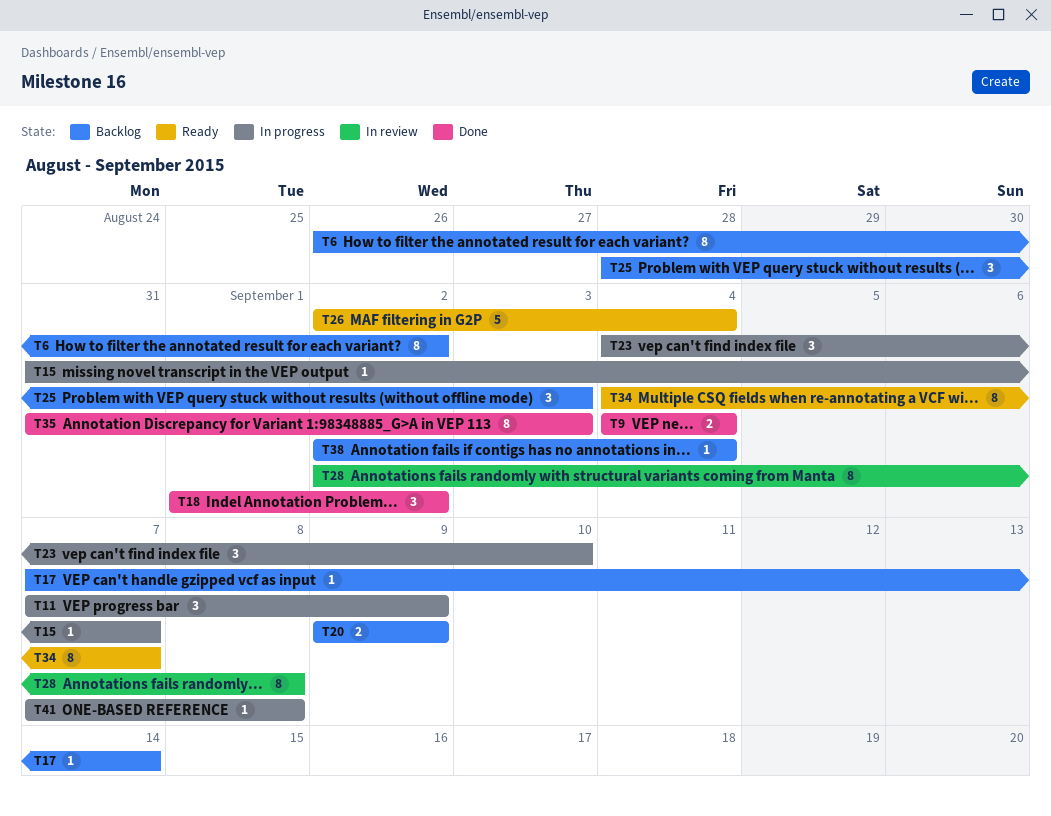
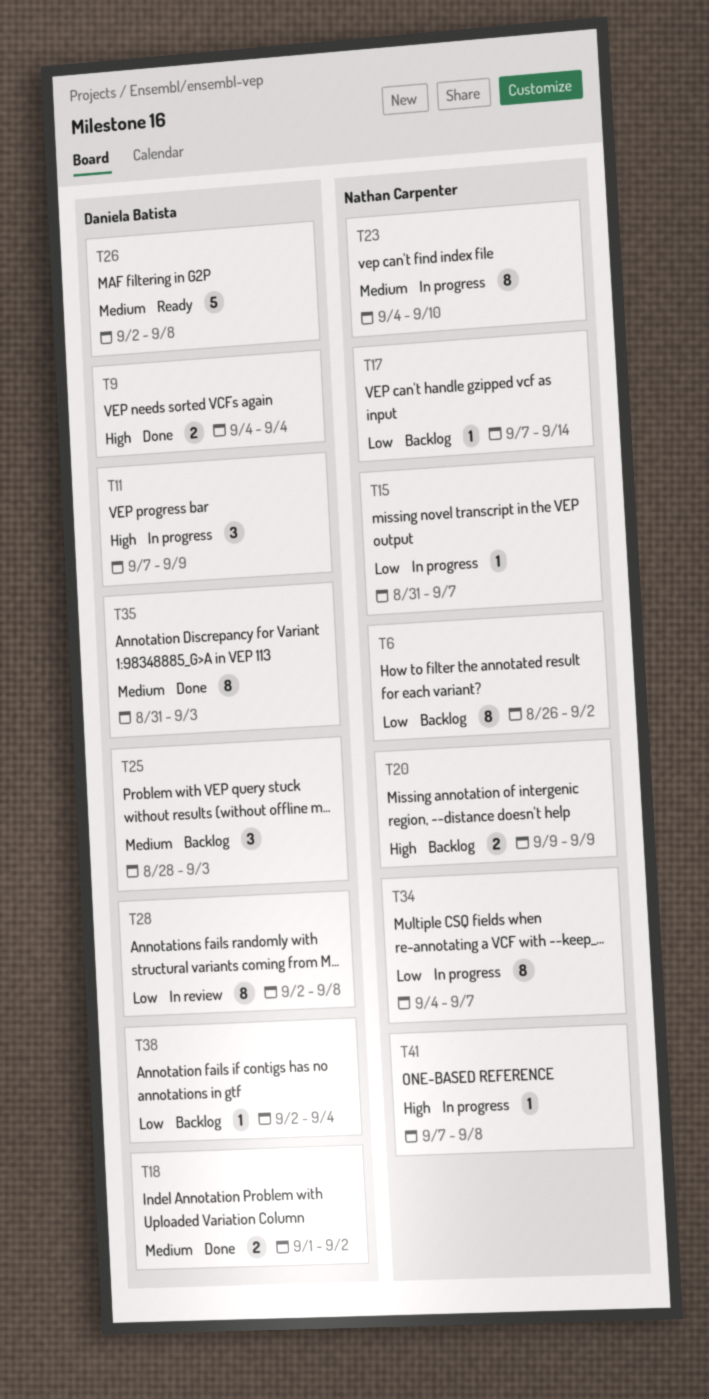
T18, estimate: 3 -> 2
T23, estimate: 3 -> 8
T26, due: Sep 4 -> Sep 8
T34, status: Ready -> In progress

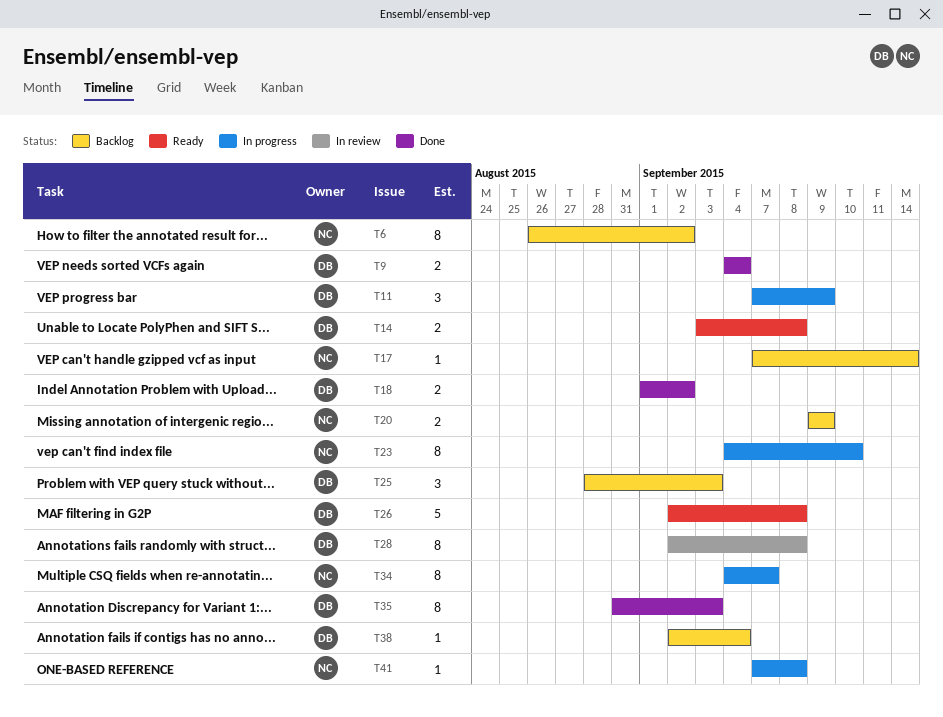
T14: none -> present
T15: present -> none

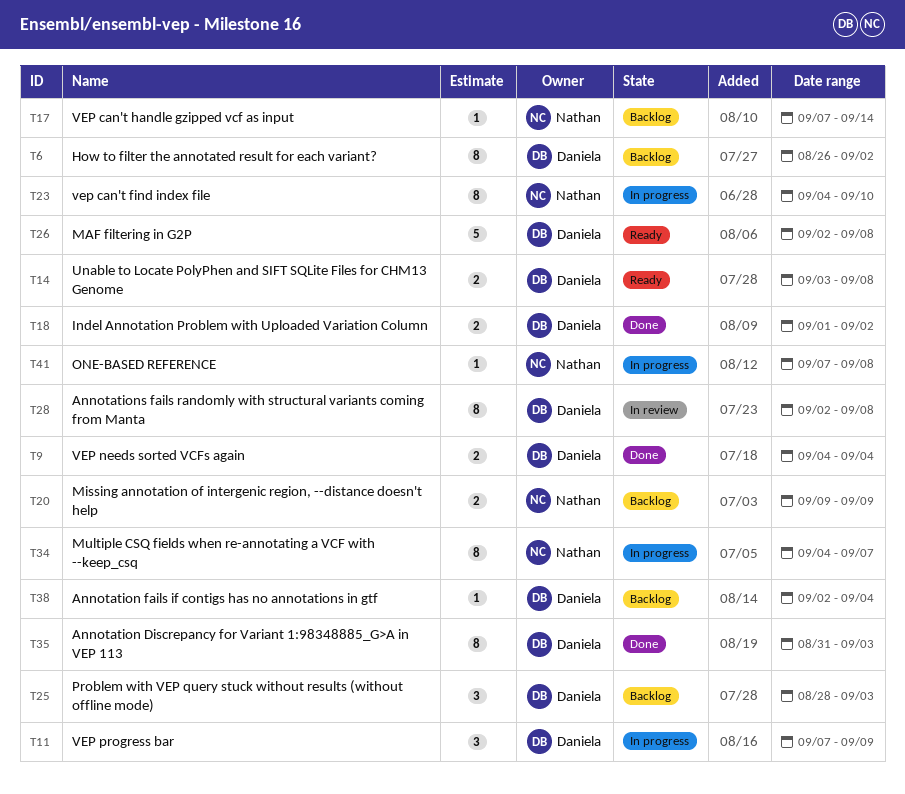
T6, owner: Nathan -> Daniela

